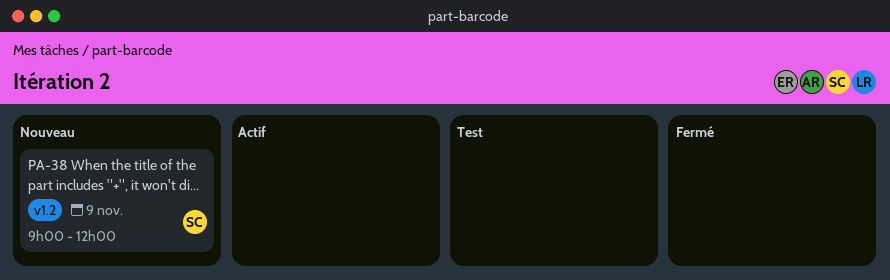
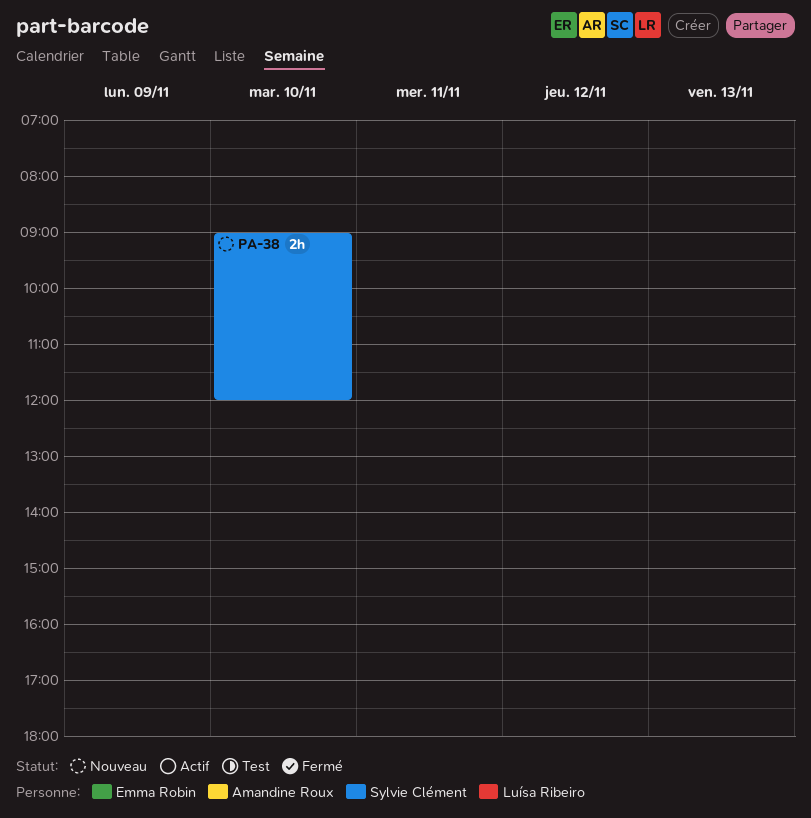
PA-38, day: Nov 9 -> Nov 10

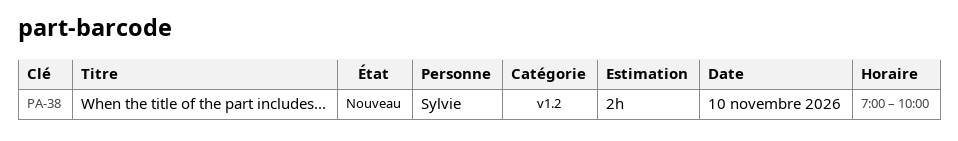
PA-38, begins: 09:00 -> 07:00
PA-38, ends: 12:00 -> 10:00

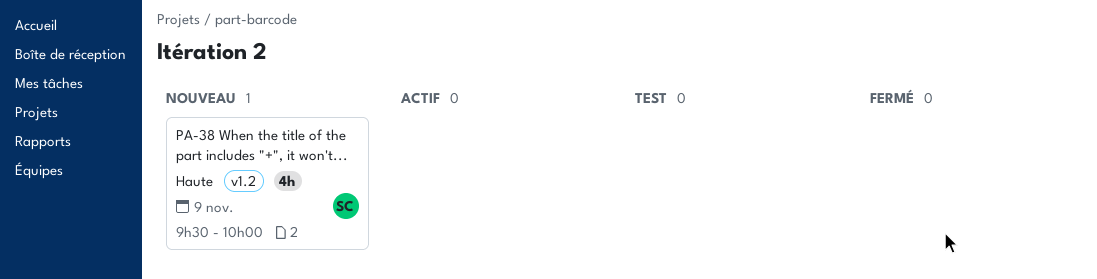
PA-38, estimate: 2h -> 4h
PA-38, day: Nov 10 -> Nov 9
PA-38, begins: 07:00 -> 09:30

